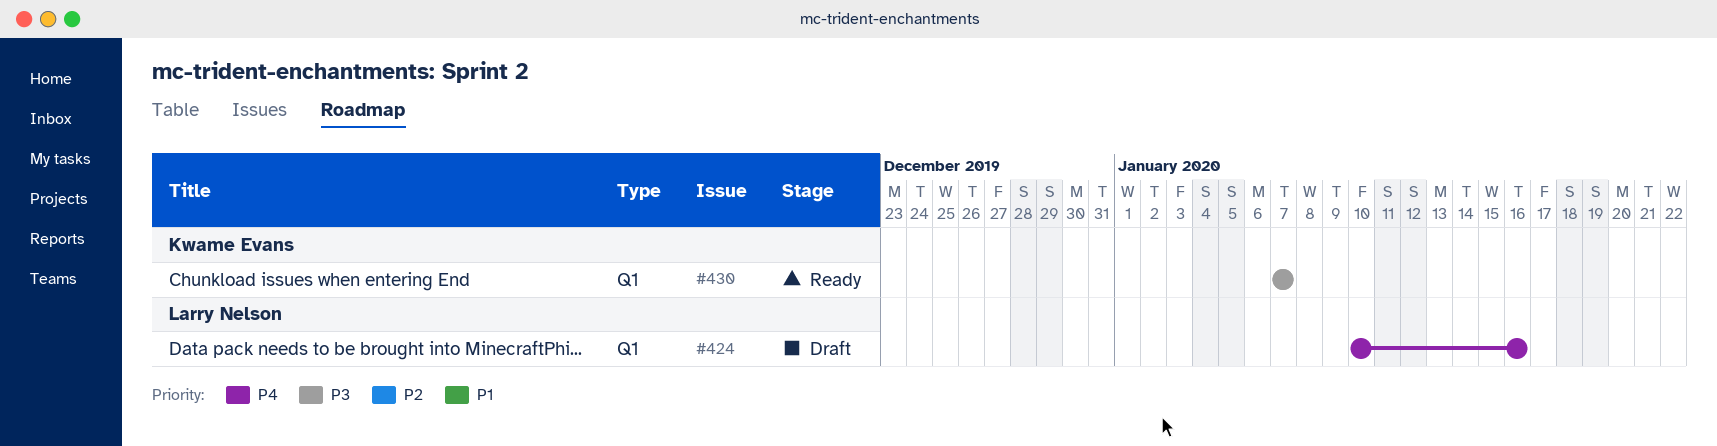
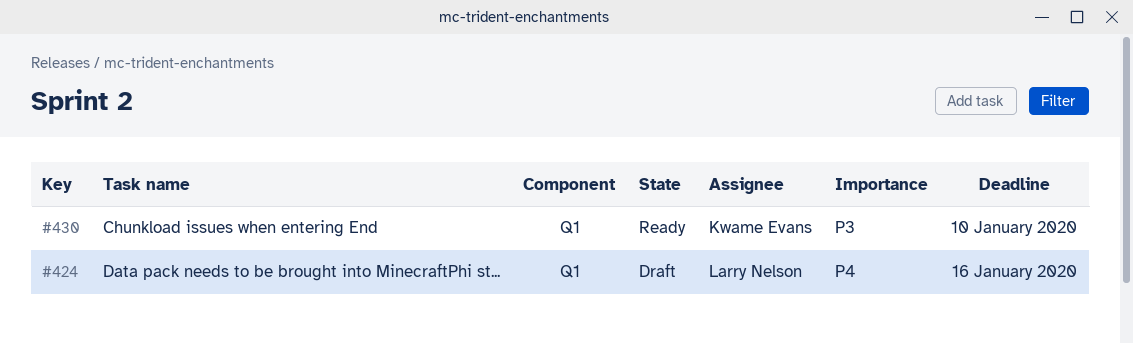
#430, due: Jan 7 -> Jan 10

